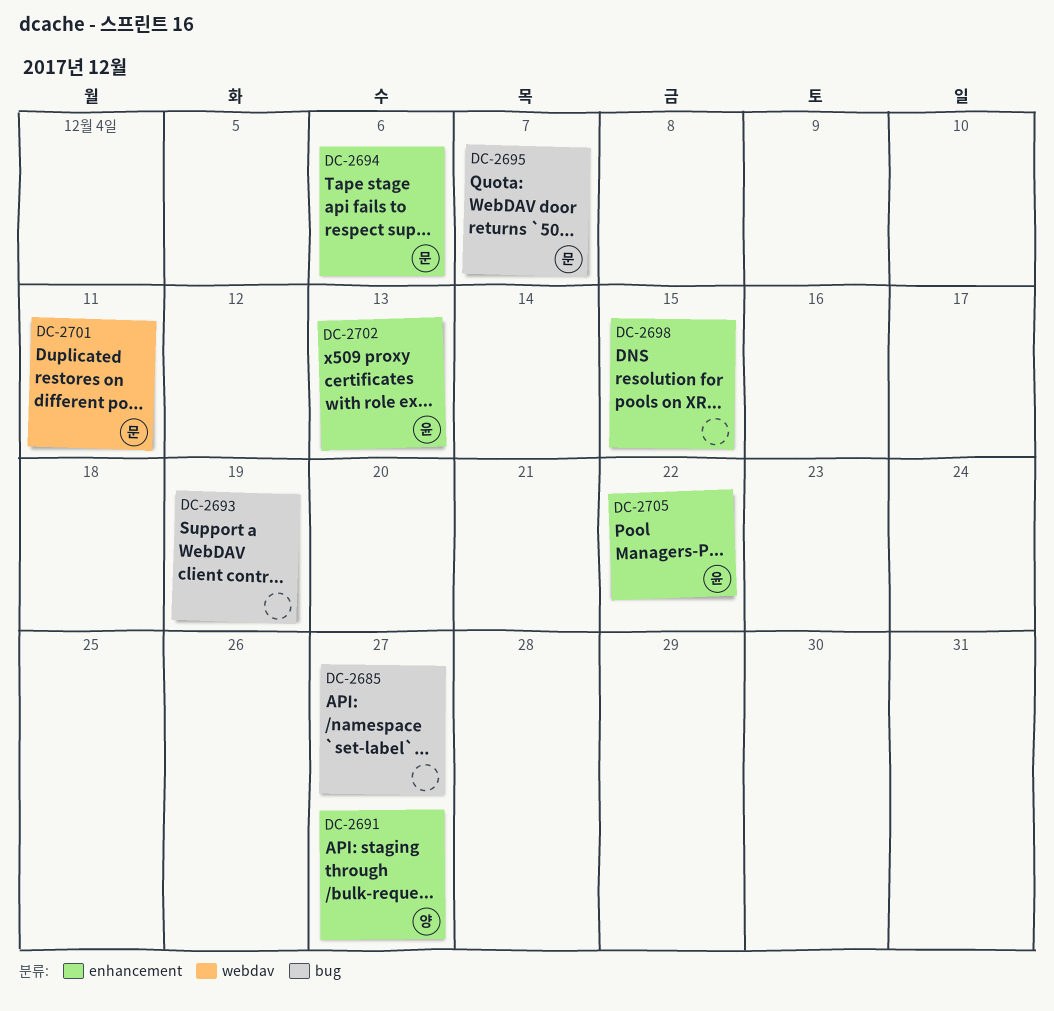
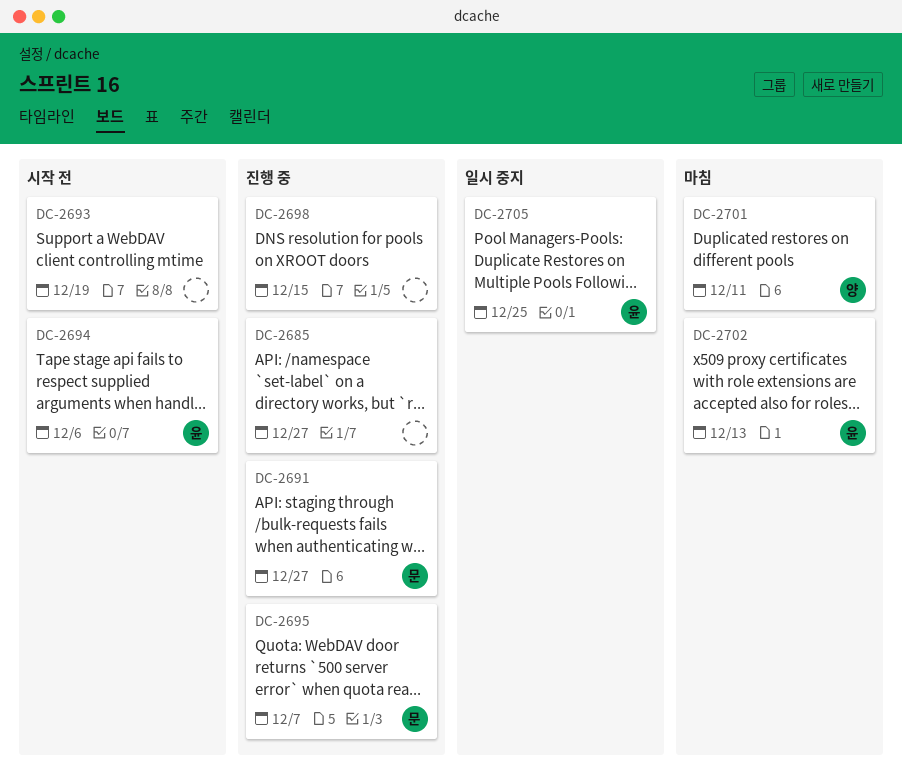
DC-2691, owner: 양 -> 문
DC-2694, owner: 문 -> 윤
DC-2701, owner: 문 -> 양
DC-2705, due: Dec 22 -> Dec 25

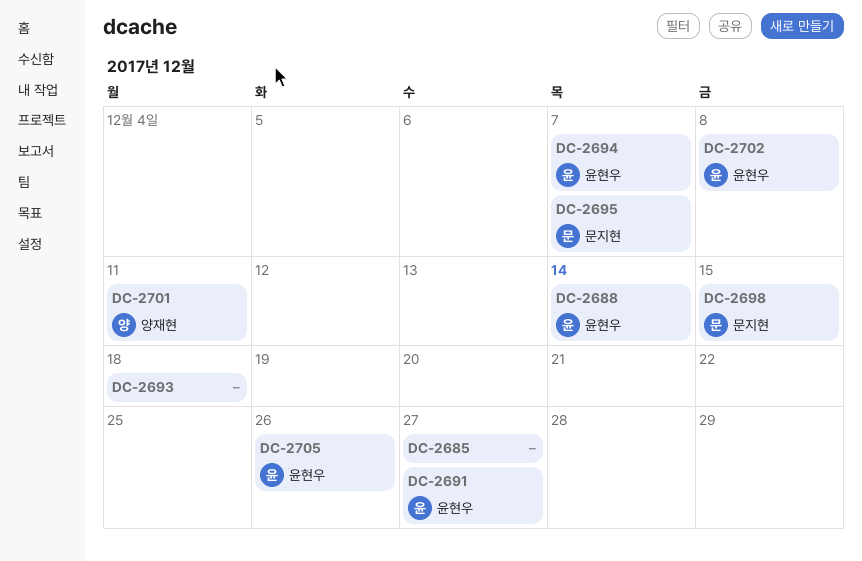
DC-2688: none -> present
DC-2691, owner: 문지현 -> 윤현우
DC-2693, due: Dec 19 -> Dec 18
DC-2694, due: Dec 6 -> Dec 7
DC-2698, owner: none -> 문지현
DC-2702, due: Dec 13 -> Dec 8
DC-2705, due: Dec 25 -> Dec 26

